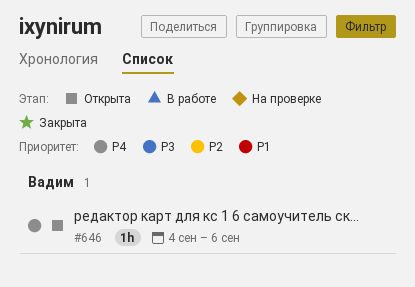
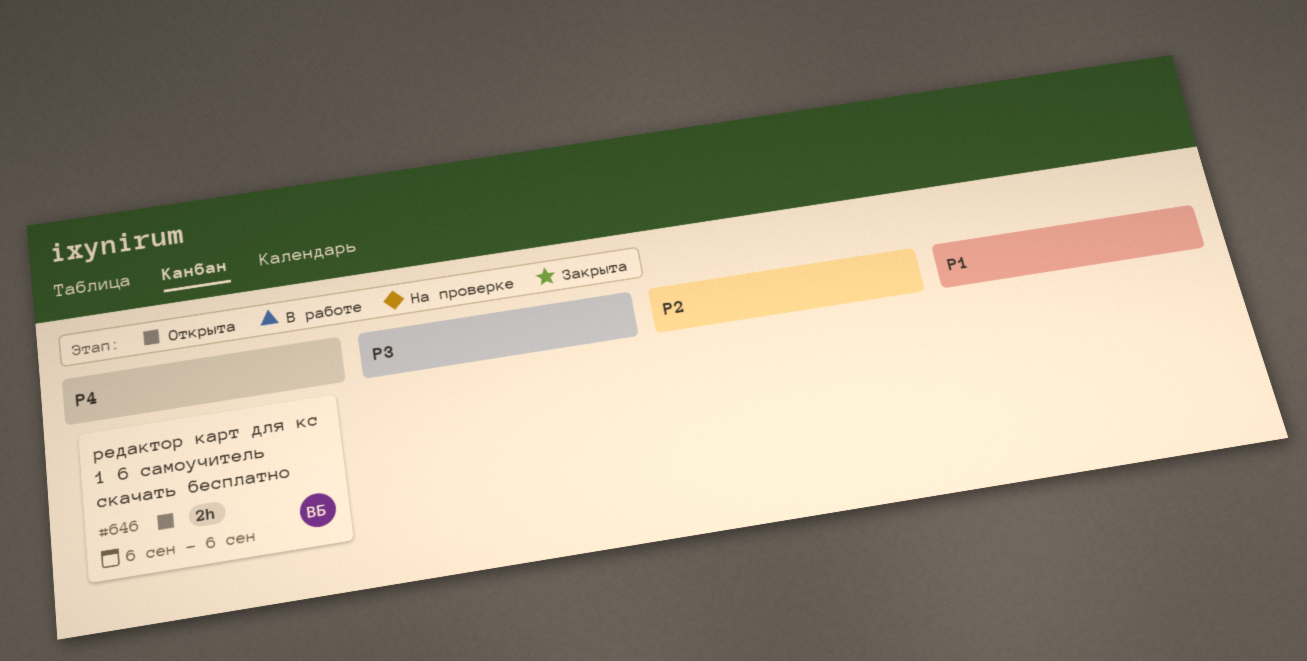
#646, estimate: 1h -> 2h
#646, start: Sep 4 -> Sep 6

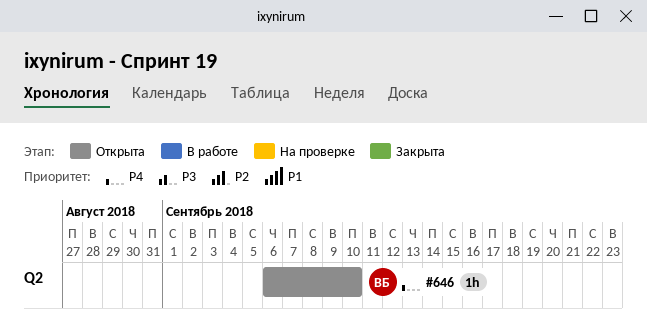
#646, estimate: 2h -> 1h
#646, due: Sep 6 -> Sep 10

